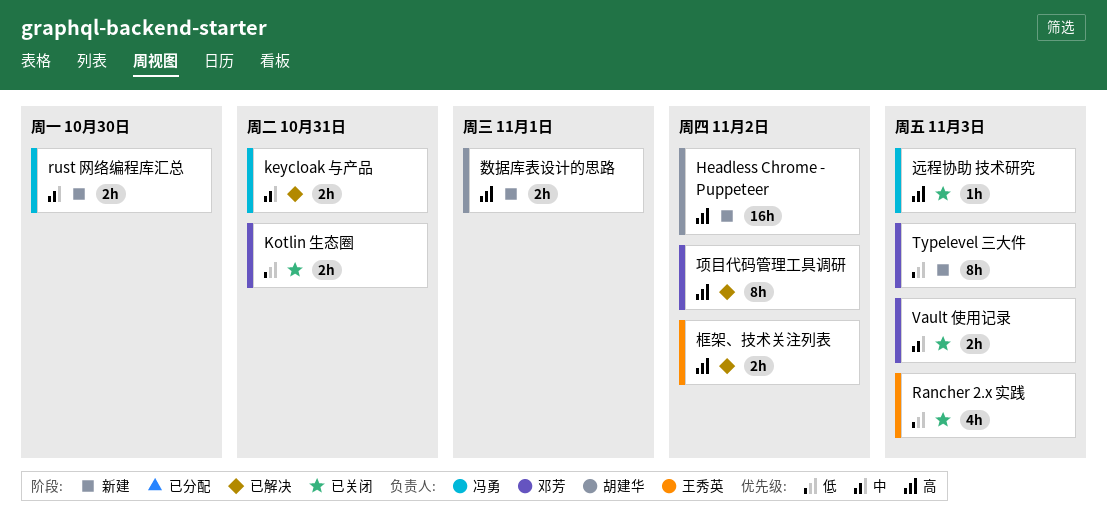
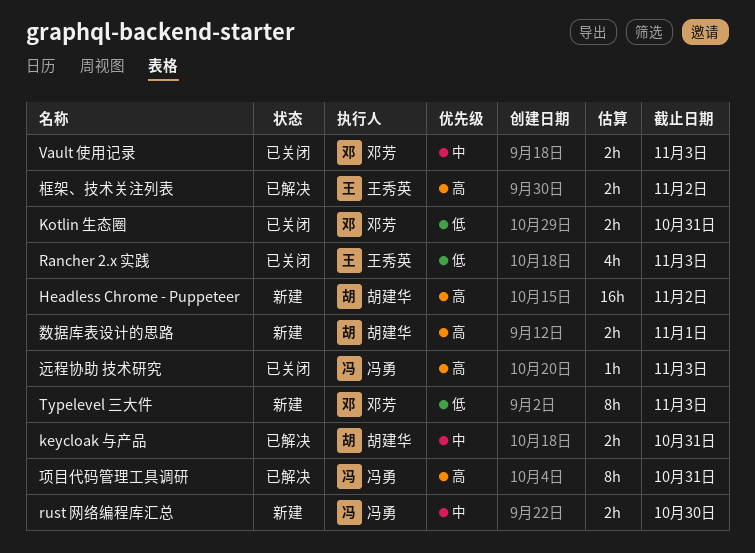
keycloak 与产品, owner: 冯勇 -> 胡建华
项目代码管理工具调研, owner: 邓芳 -> 冯勇
项目代码管理工具调研, due: Nov 2 -> Oct 31

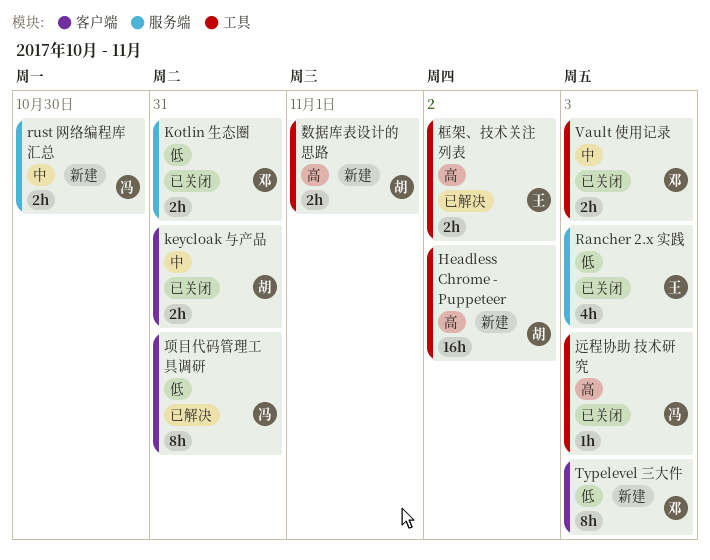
keycloak 与产品, status: 已解决 -> 已关闭
项目代码管理工具调研, priority: 高 -> 低

